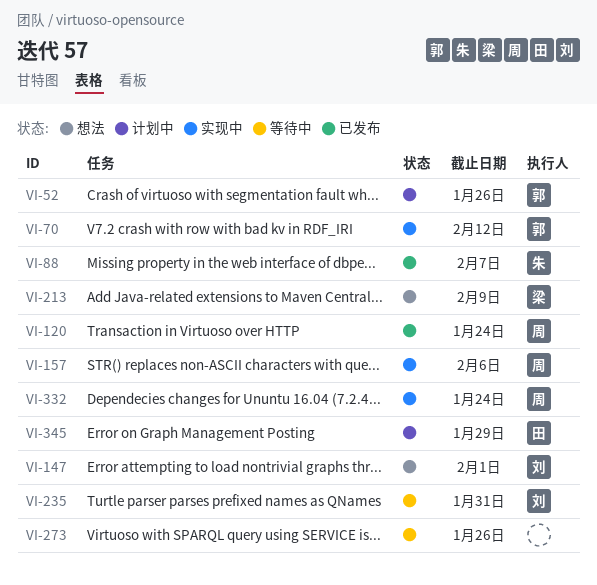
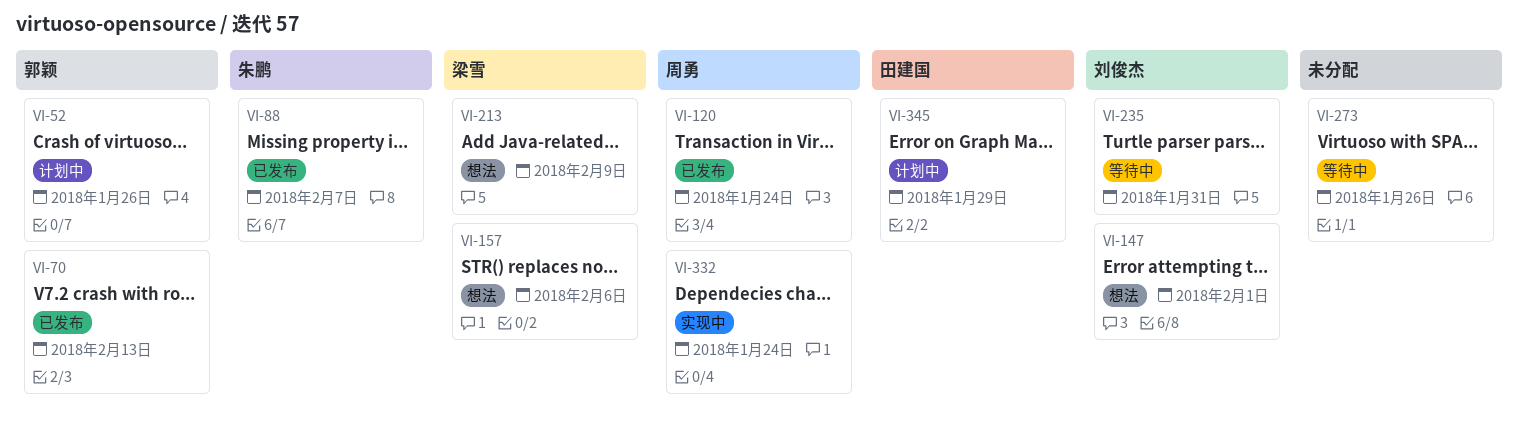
VI-70, status: 实现中 -> 已发布
VI-70, due: Feb 12 -> Feb 13
VI-157, status: 实现中 -> 想法
VI-157, owner: 周勇 -> 梁雪

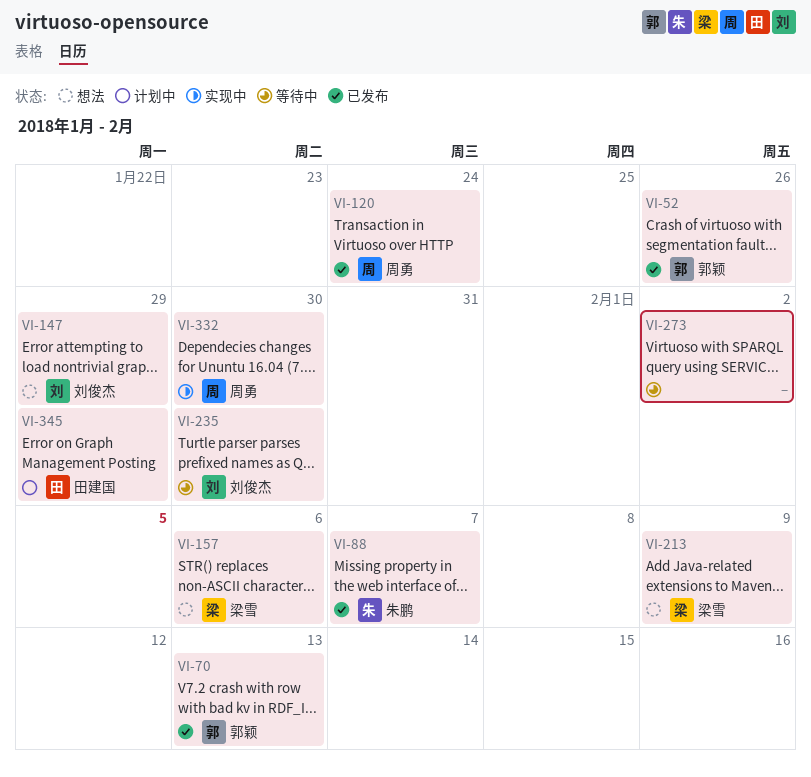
VI-52, status: 计划中 -> 已发布
VI-147, due: Feb 1 -> Jan 29
VI-235, due: Jan 31 -> Jan 30
VI-273, due: Jan 26 -> Feb 2
VI-332, due: Jan 24 -> Jan 30

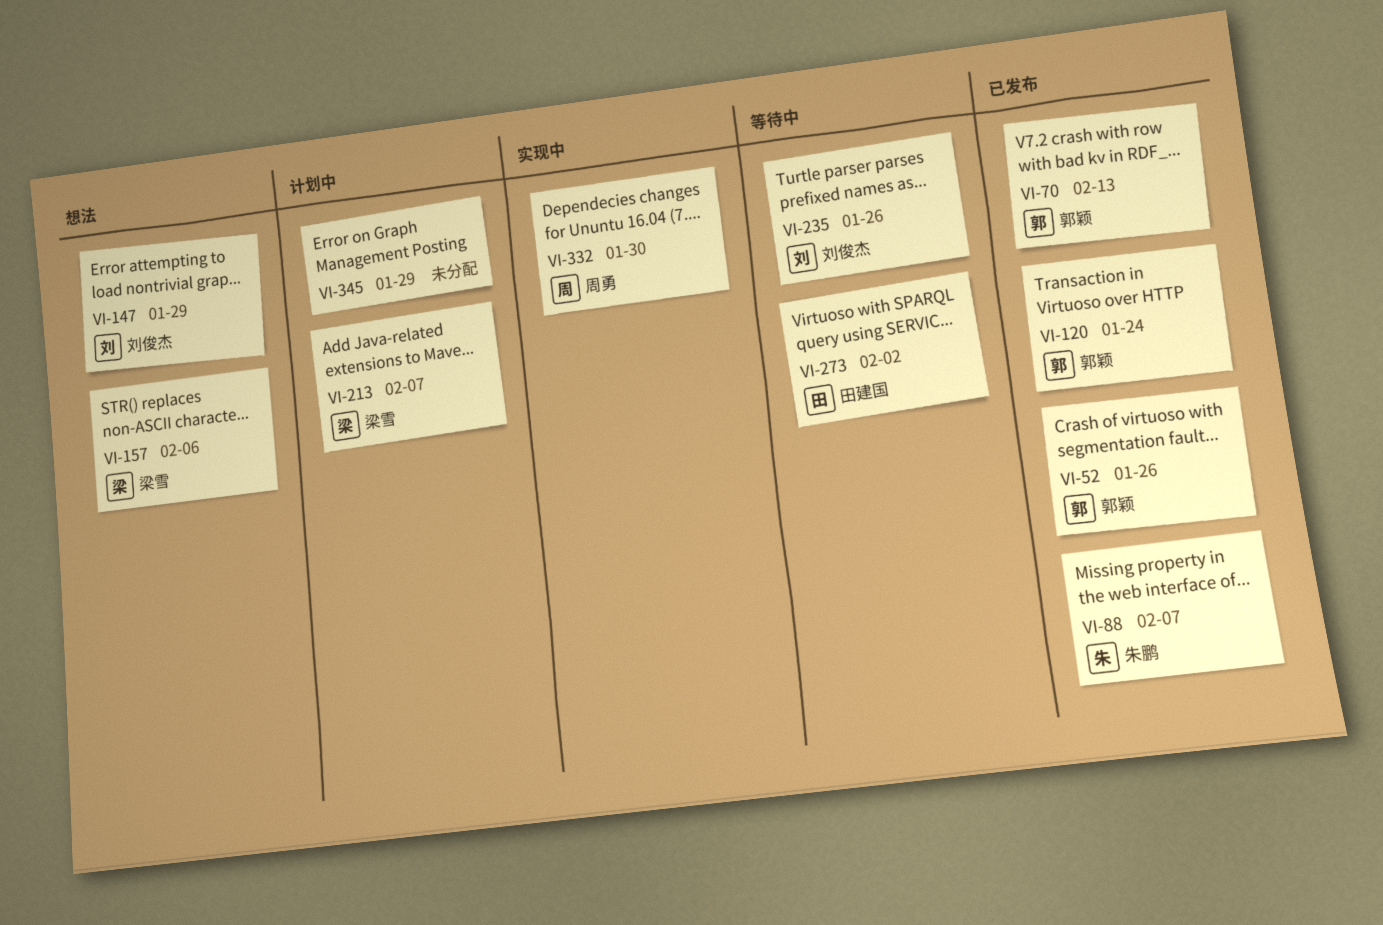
VI-120, owner: 周勇 -> 郭颖
VI-213, status: 想法 -> 计划中
VI-213, due: Feb 9 -> Feb 7
VI-235, due: Jan 30 -> Jan 26
VI-273, owner: none -> 田建国
VI-345, owner: 田建国 -> none

